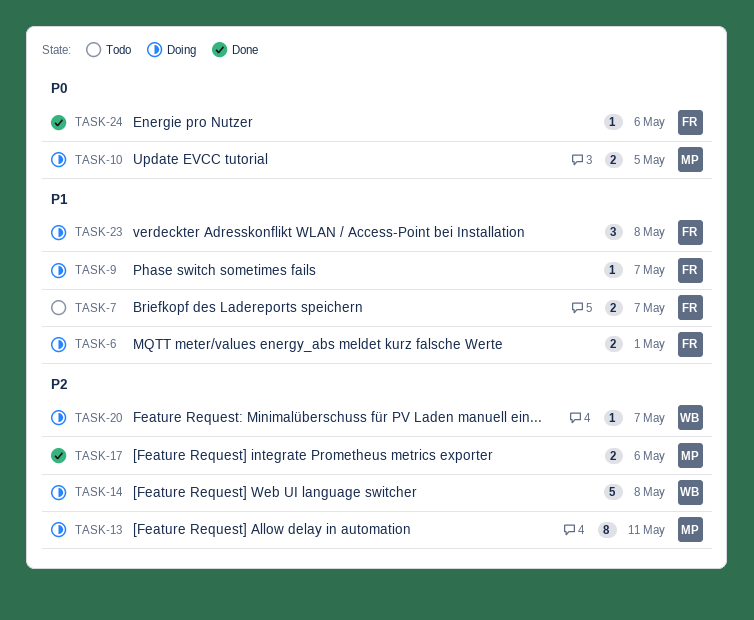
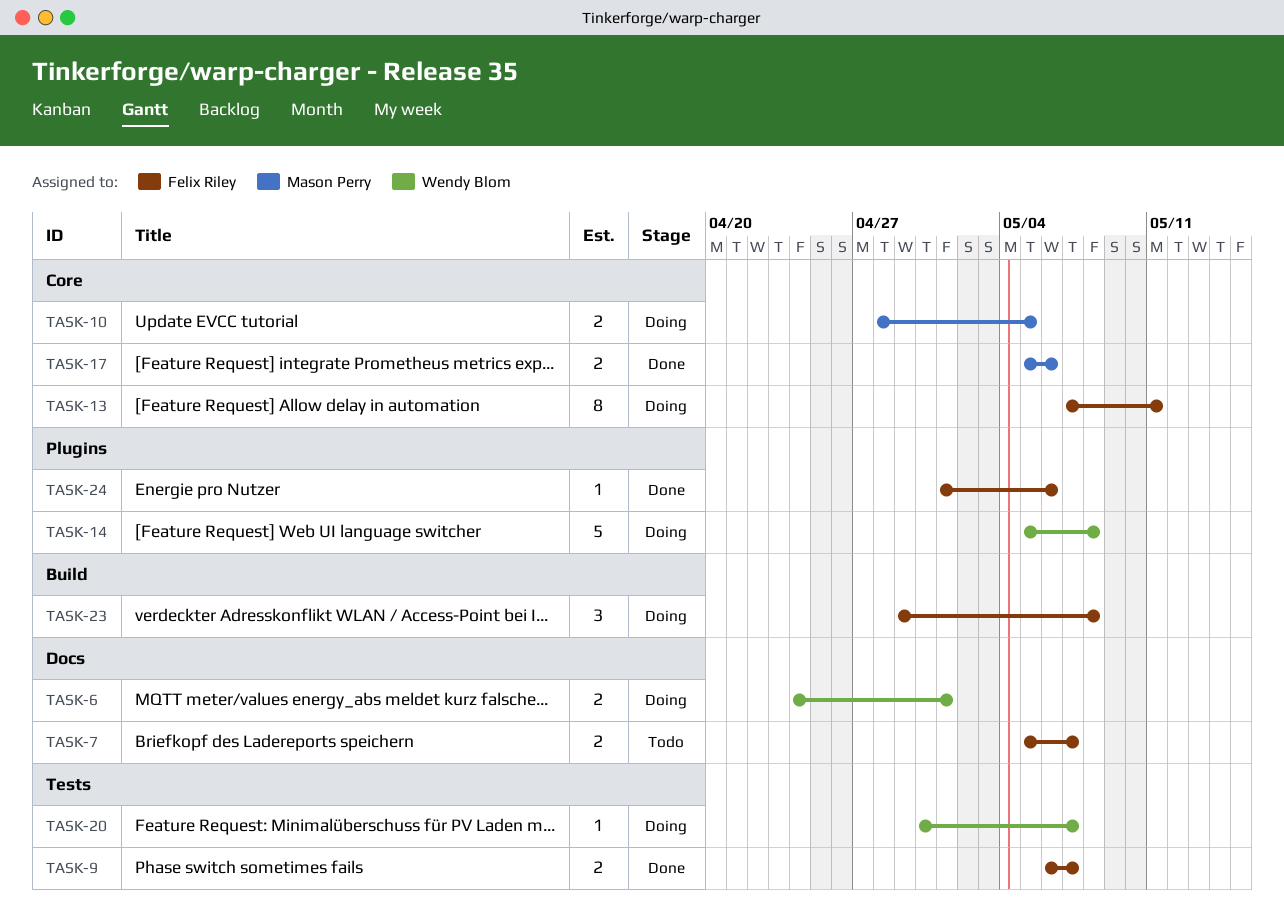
TASK-6, owner: Felix Riley -> Wendy Blom
TASK-9, status: Doing -> Done
TASK-9, estimate: 1 -> 2
TASK-13, owner: Mason Perry -> Felix Riley

